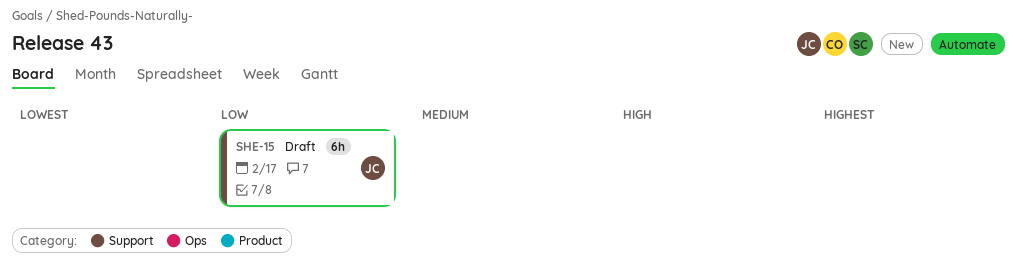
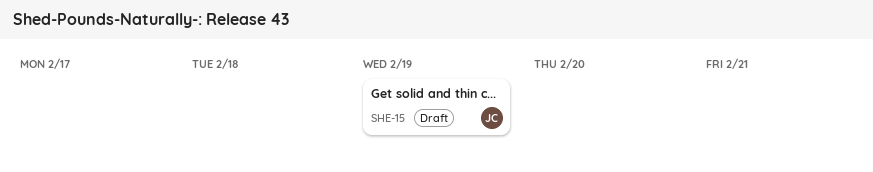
SHE-15, due: Feb 17 -> Feb 19

